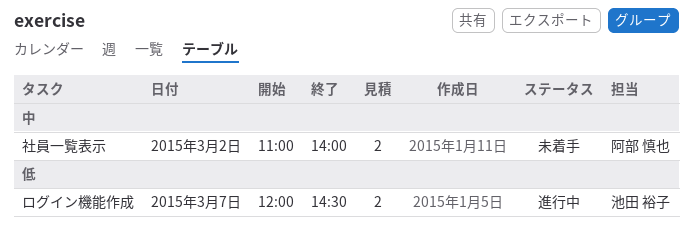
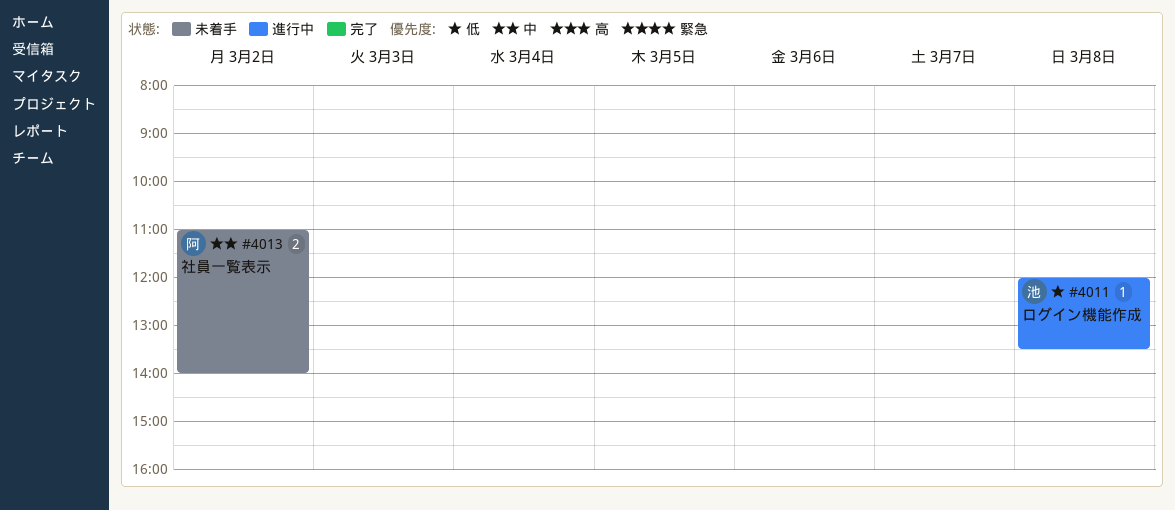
ログイン機能作成, estimate: 2 -> 1
ログイン機能作成, day: Mar 7 -> Mar 8
ログイン機能作成, ends: 14:30 -> 13:30

